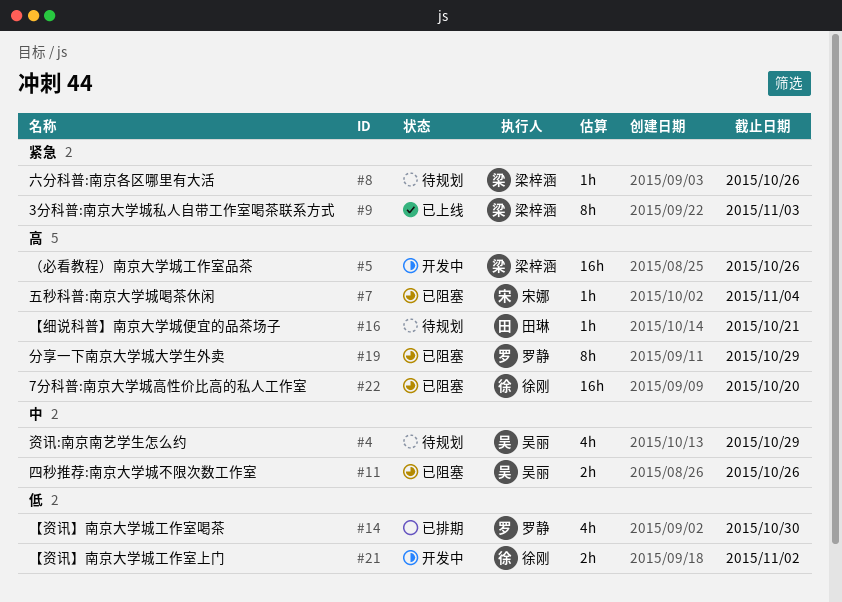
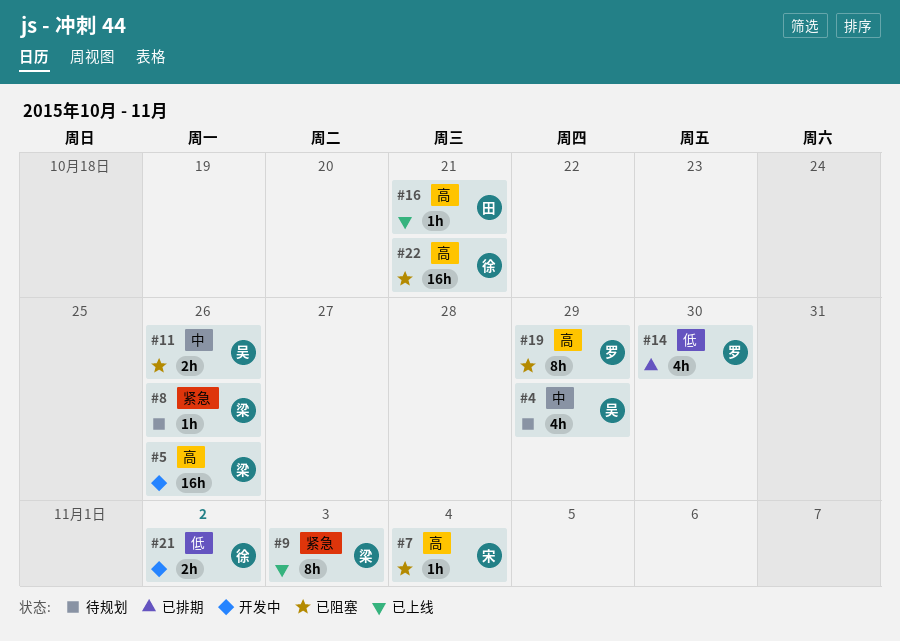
#16, status: 待规划 -> 已上线
#22, due: Oct 20 -> Oct 21

